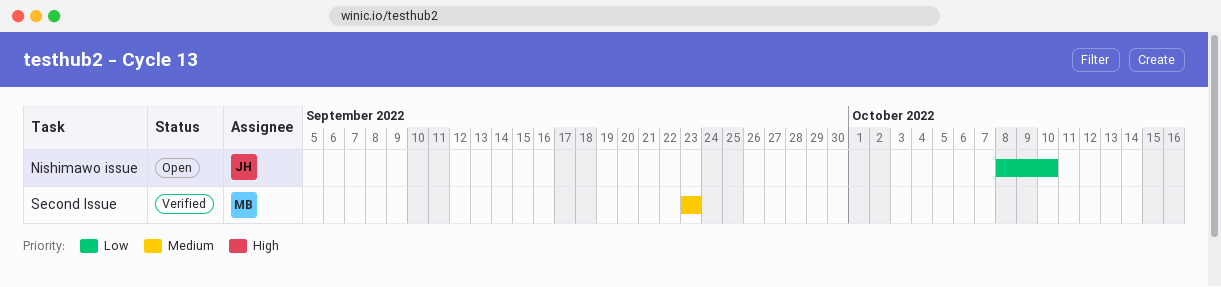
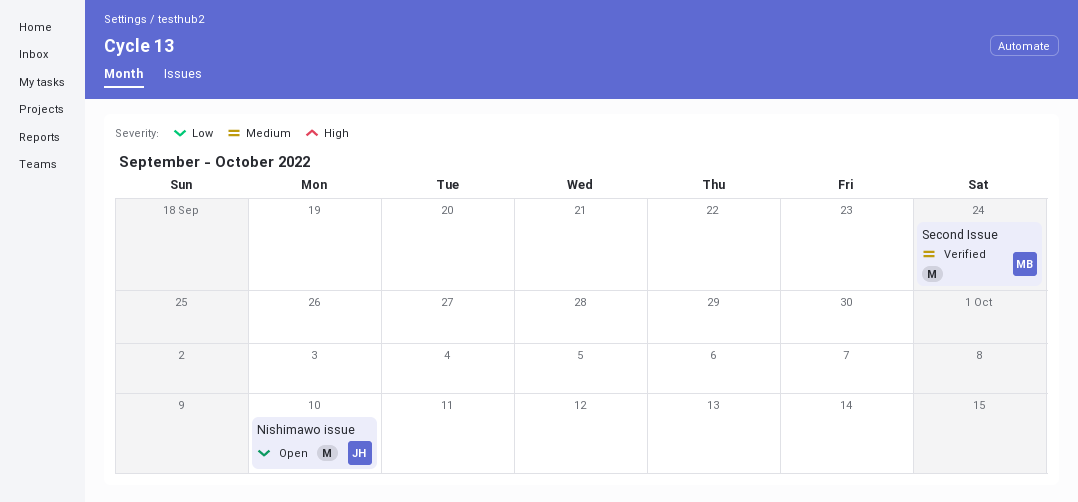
Second Issue, due: Sep 23 -> Sep 24

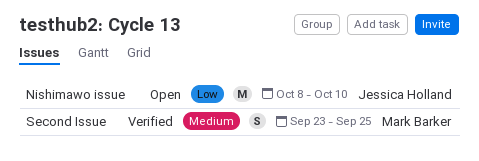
Second Issue, estimate: M -> S
Second Issue, due: Sep 24 -> Sep 25

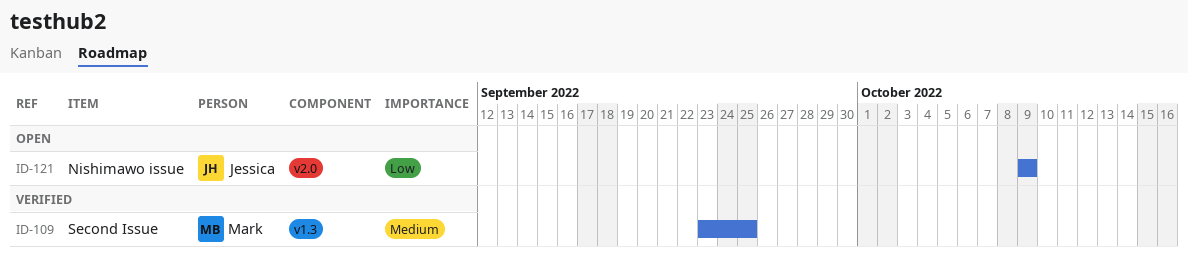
Nishimawo issue, start: Oct 8 -> Oct 9
Nishimawo issue, due: Oct 10 -> Oct 9

